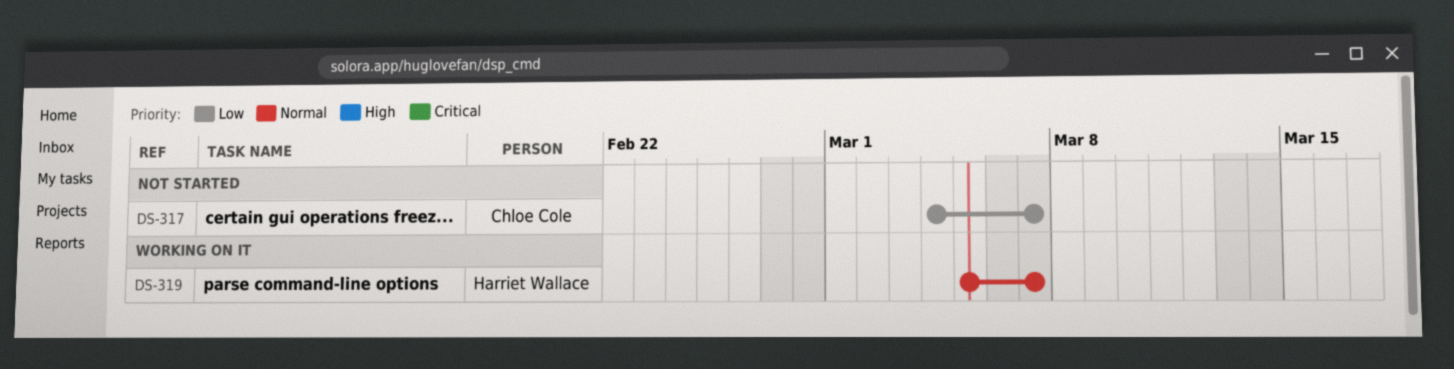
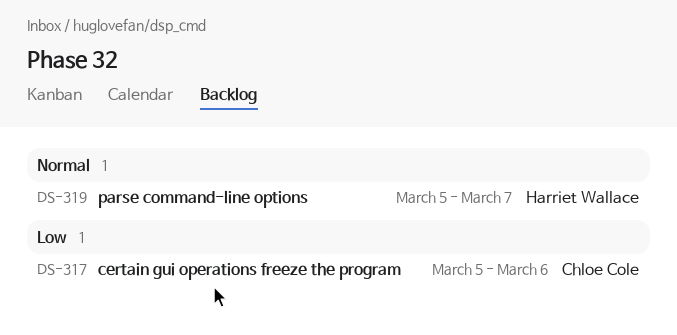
DS-317, start: Mar 4 -> Mar 5
DS-317, due: Mar 7 -> Mar 6

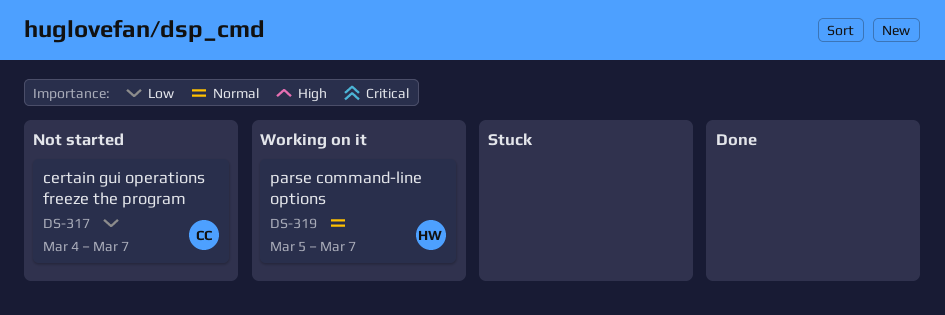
DS-317, start: Mar 5 -> Mar 4
DS-317, due: Mar 6 -> Mar 7

